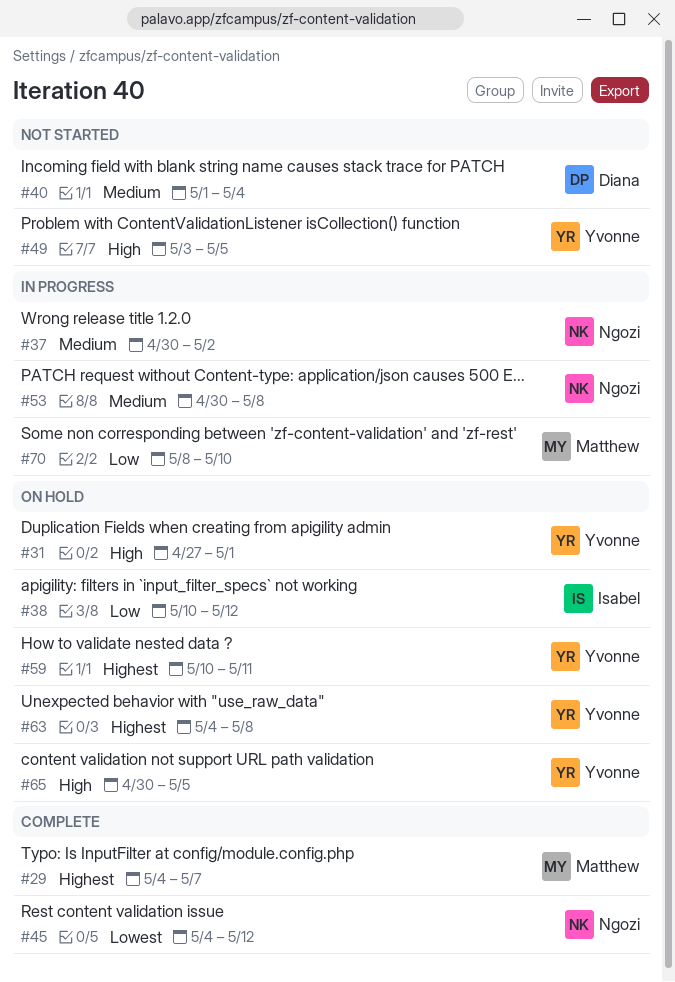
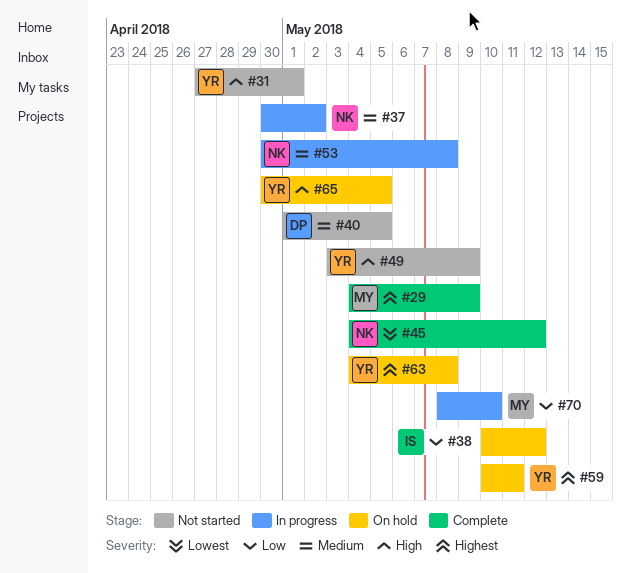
#29, due: May 7 -> May 9
#31, status: On hold -> Not started
#40, due: May 4 -> May 5
#49, due: May 5 -> May 9

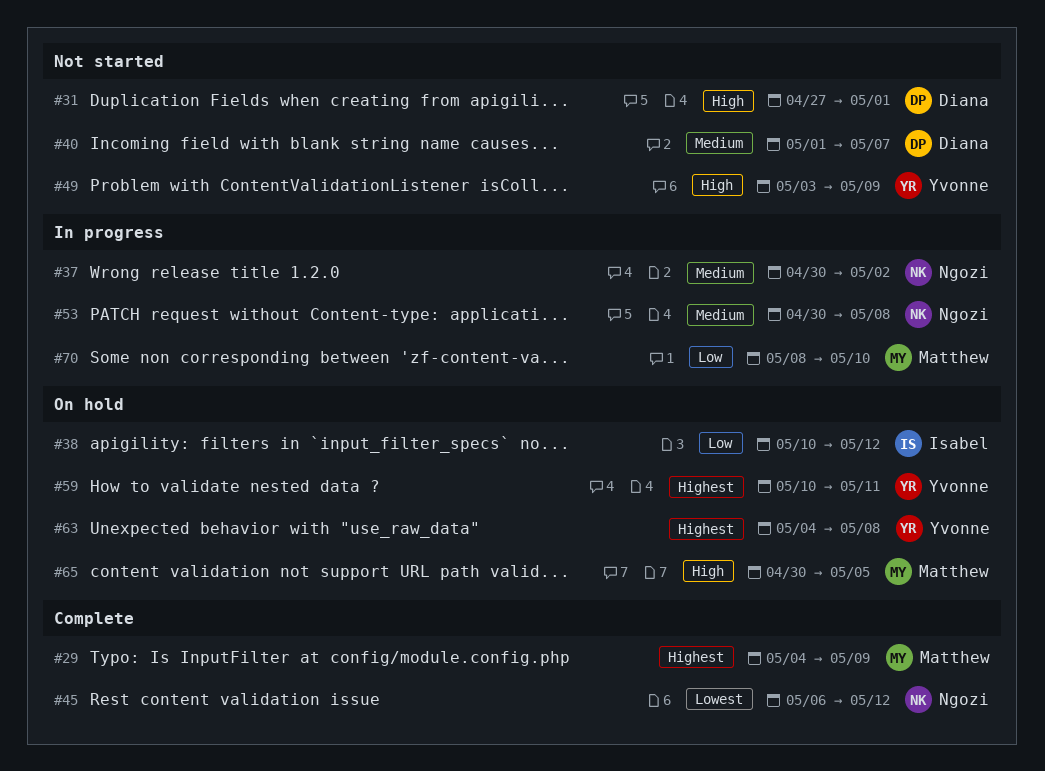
#31, owner: Yvonne -> Diana
#40, due: May 5 -> May 7
#45, start: May 4 -> May 6
#65, owner: Yvonne -> Matthew

